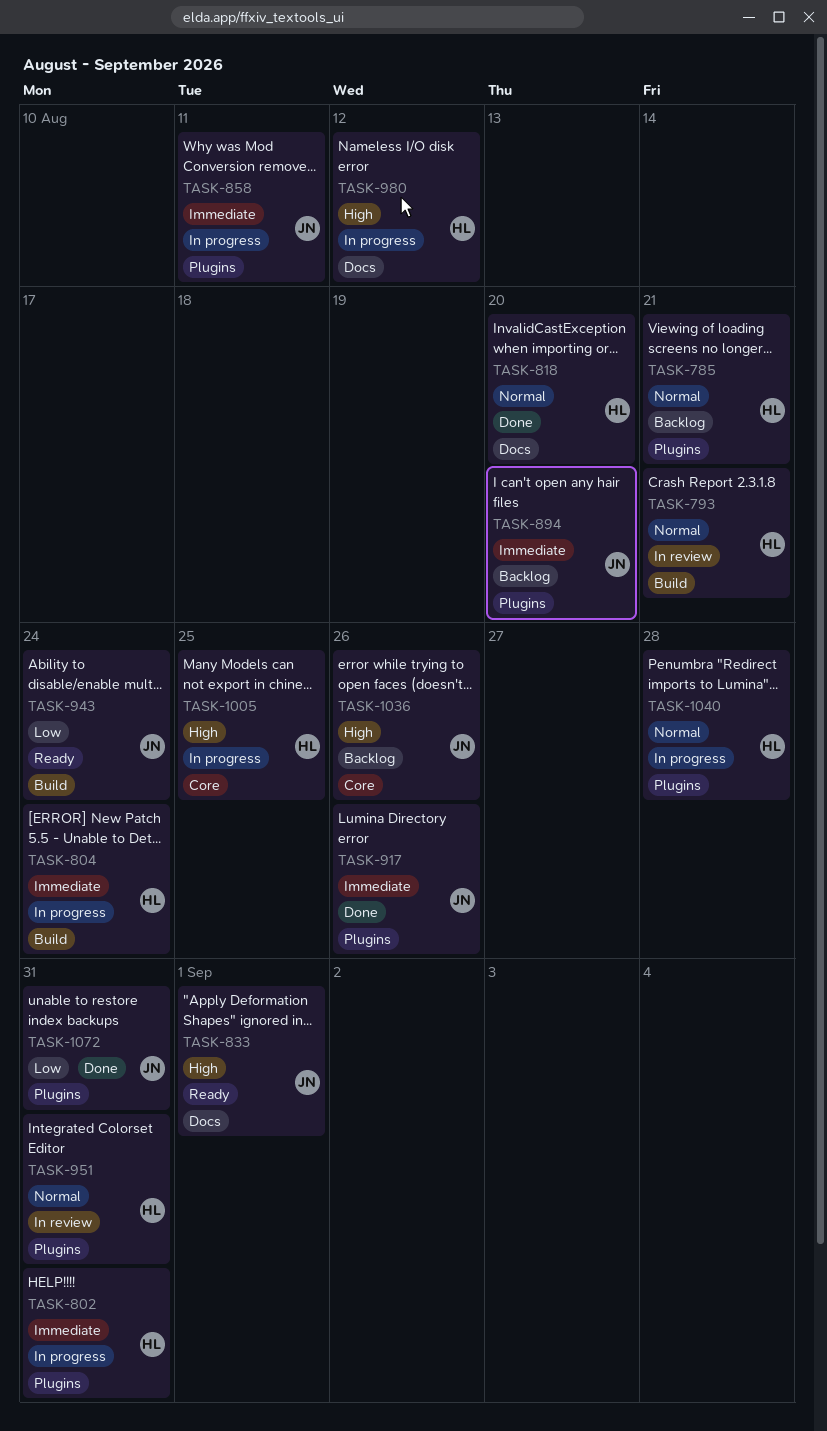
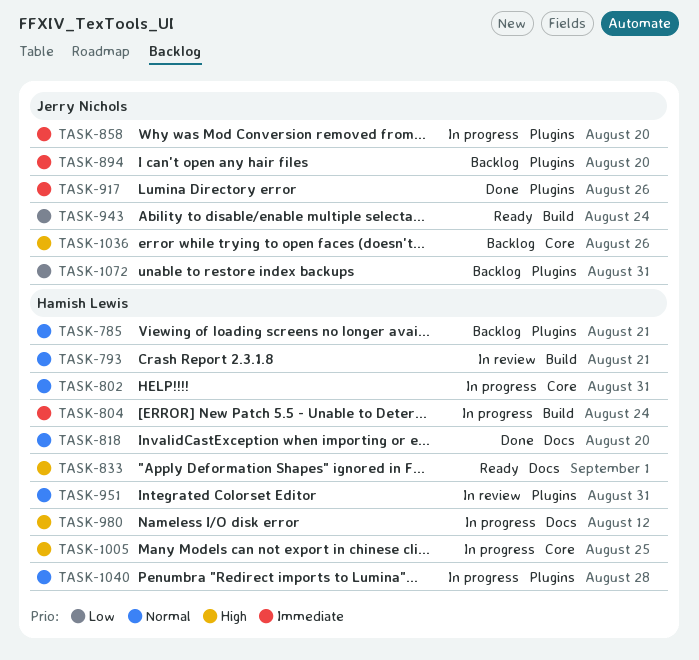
TASK-802, priority: Immediate -> Normal
TASK-802, label: Plugins -> Core
TASK-833, owner: Jerry Nichols -> Hamish Lewis
TASK-858, due: Aug 11 -> Aug 20
TASK-1072, status: Done -> Backlog

